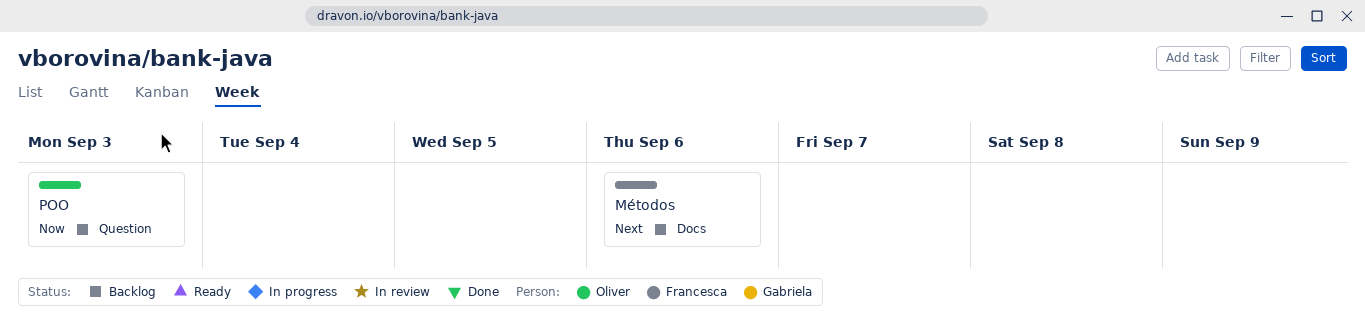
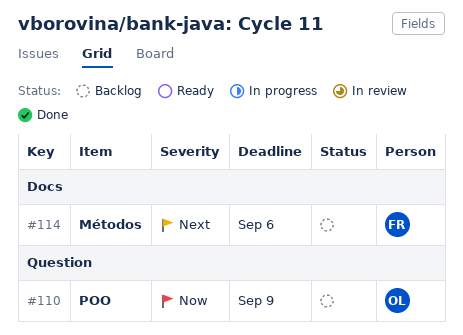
POO, due: Sep 3 -> Sep 9

